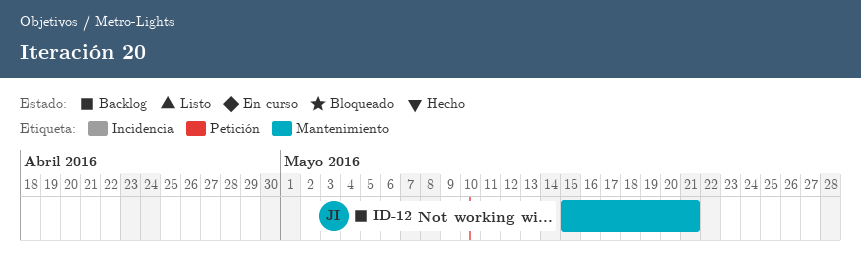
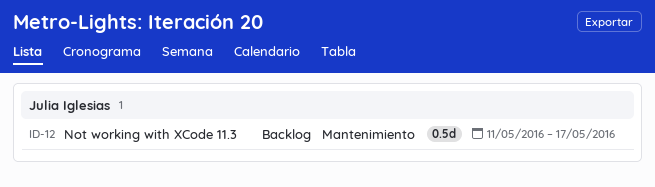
ID-12, start: May 15 -> May 11
ID-12, due: May 21 -> May 17

